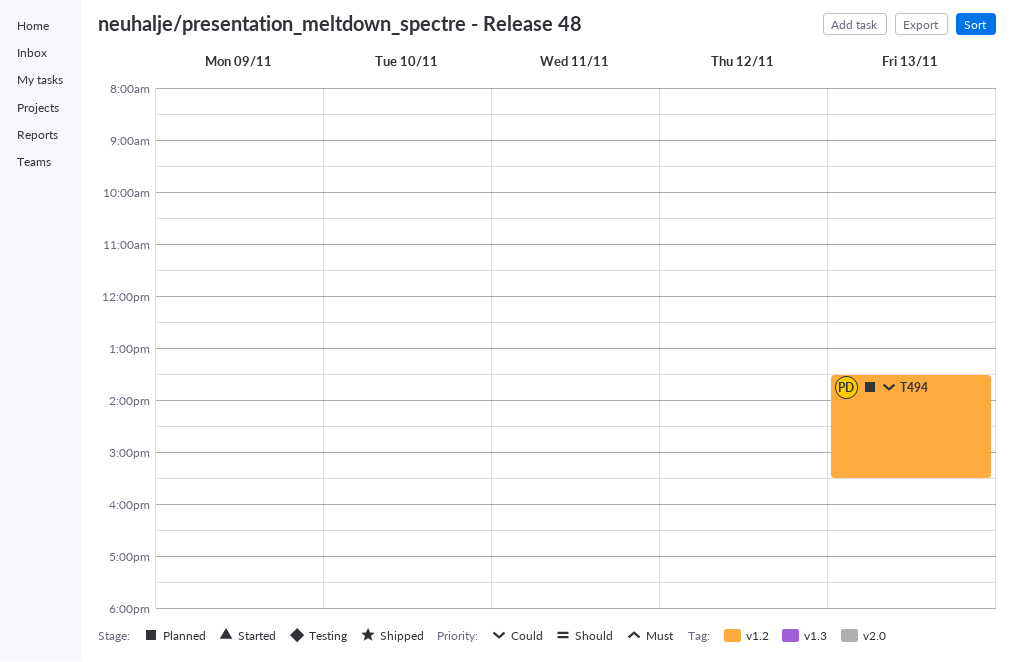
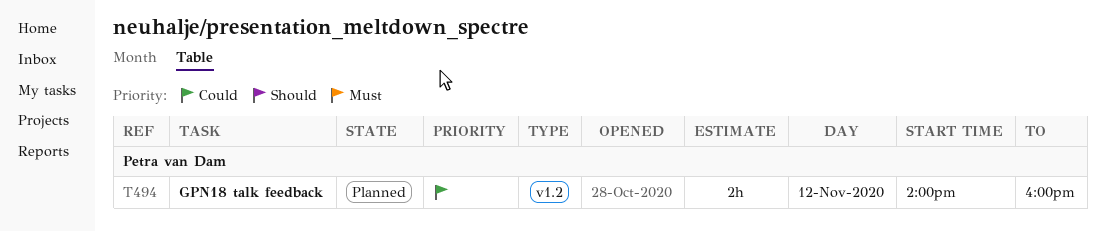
T494, day: Nov 13 -> Nov 12
T494, begins: 13:30 -> 14:00
T494, ends: 15:30 -> 16:00

